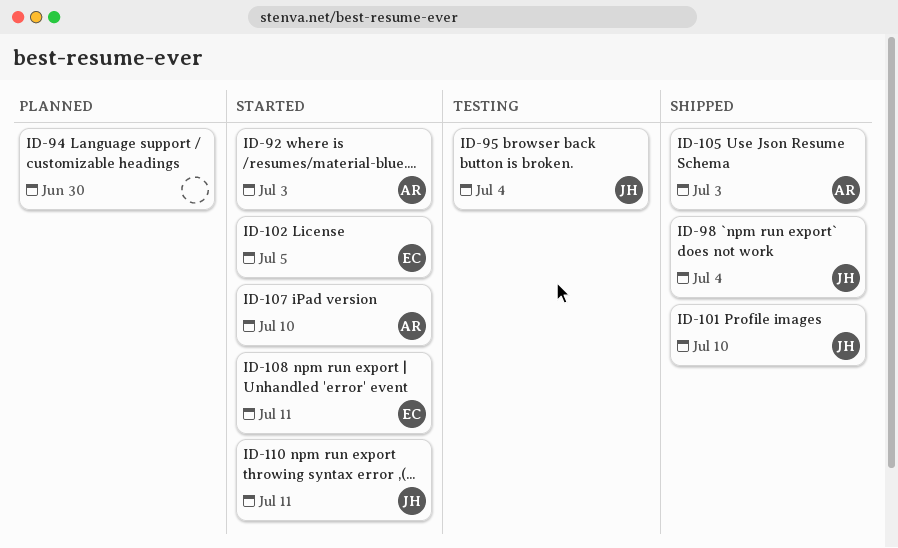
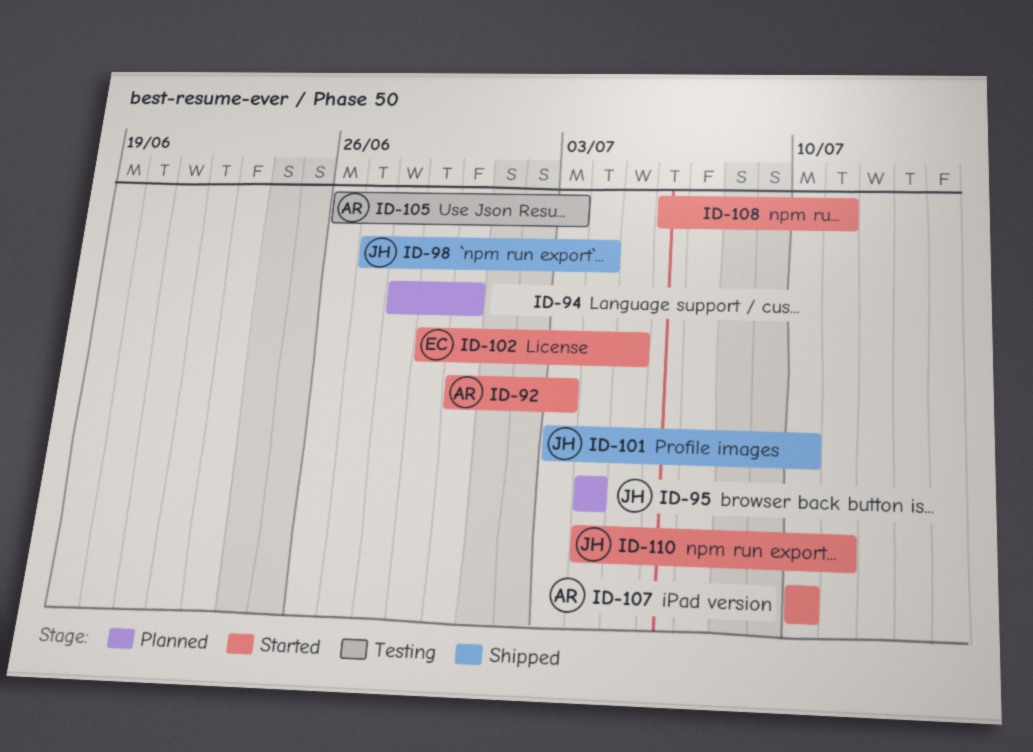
ID-95, status: Testing -> Planned
ID-105, status: Shipped -> Testing
ID-108, owner: EC -> none

